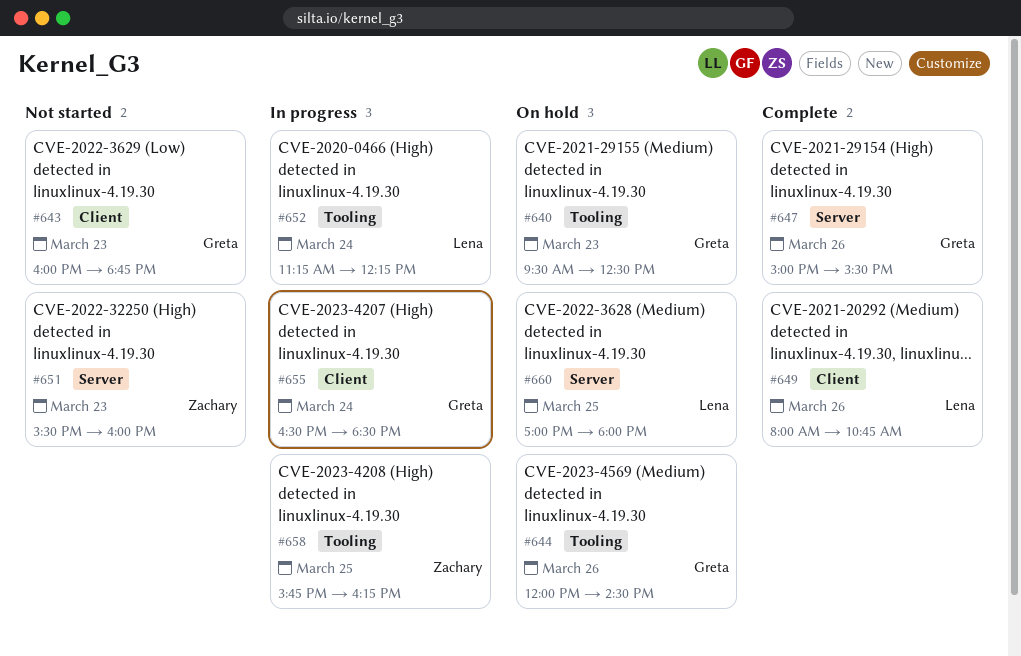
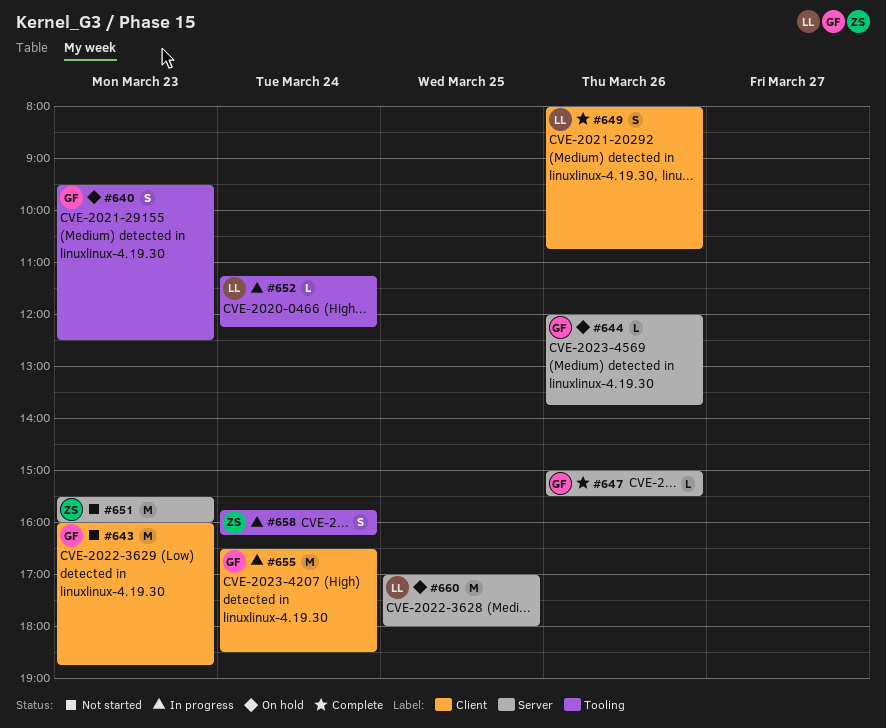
#644, label: Tooling -> Server
#644, ends: 14:30 -> 13:45
#658, day: Mar 25 -> Mar 24

